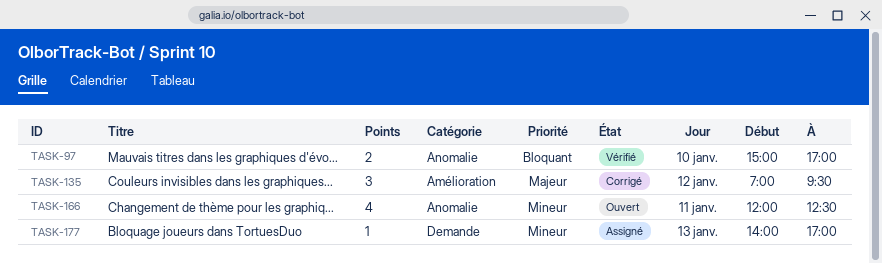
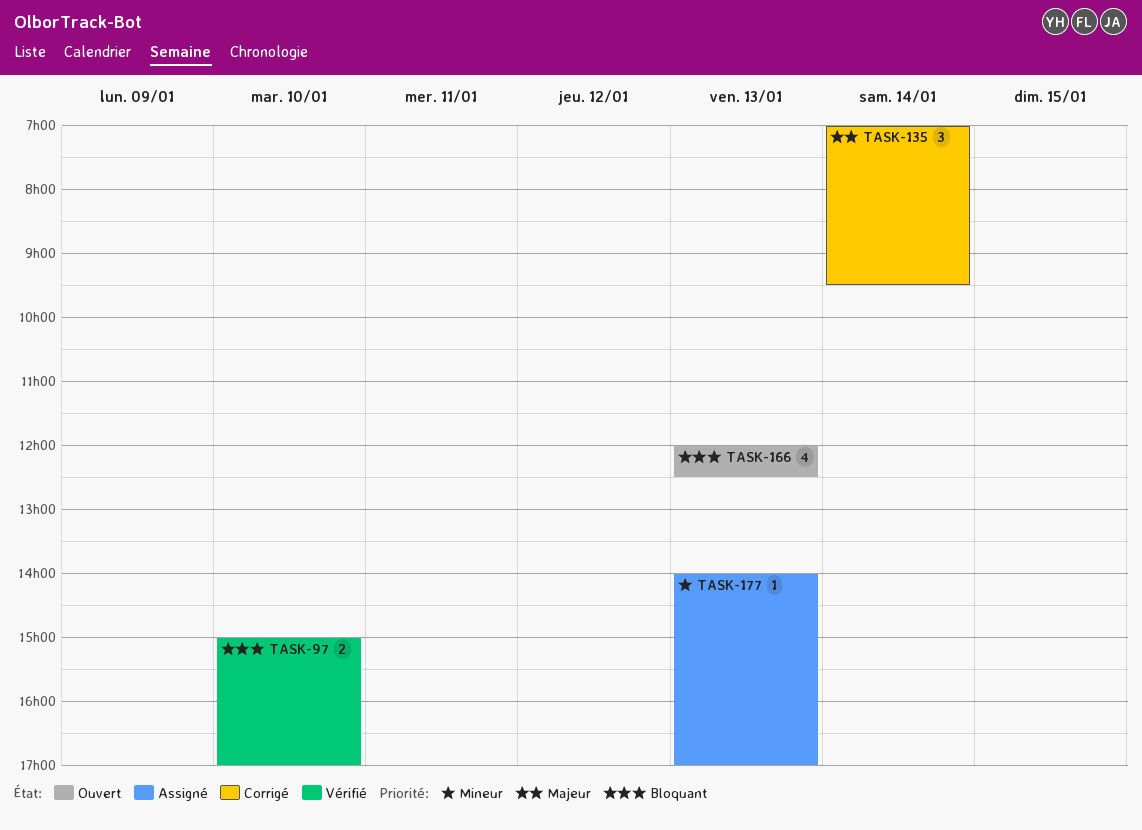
TASK-135, day: Jan 12 -> Jan 14
TASK-166, priority: Mineur -> Bloquant
TASK-166, day: Jan 11 -> Jan 13

